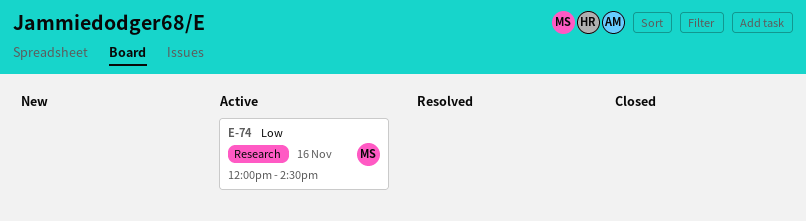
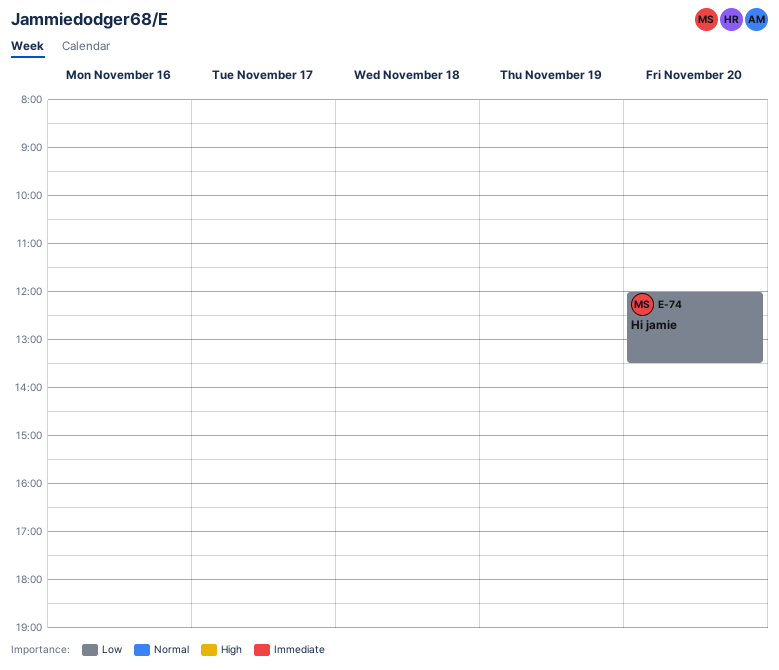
E-74, day: Nov 16 -> Nov 20
E-74, ends: 14:30 -> 13:30

